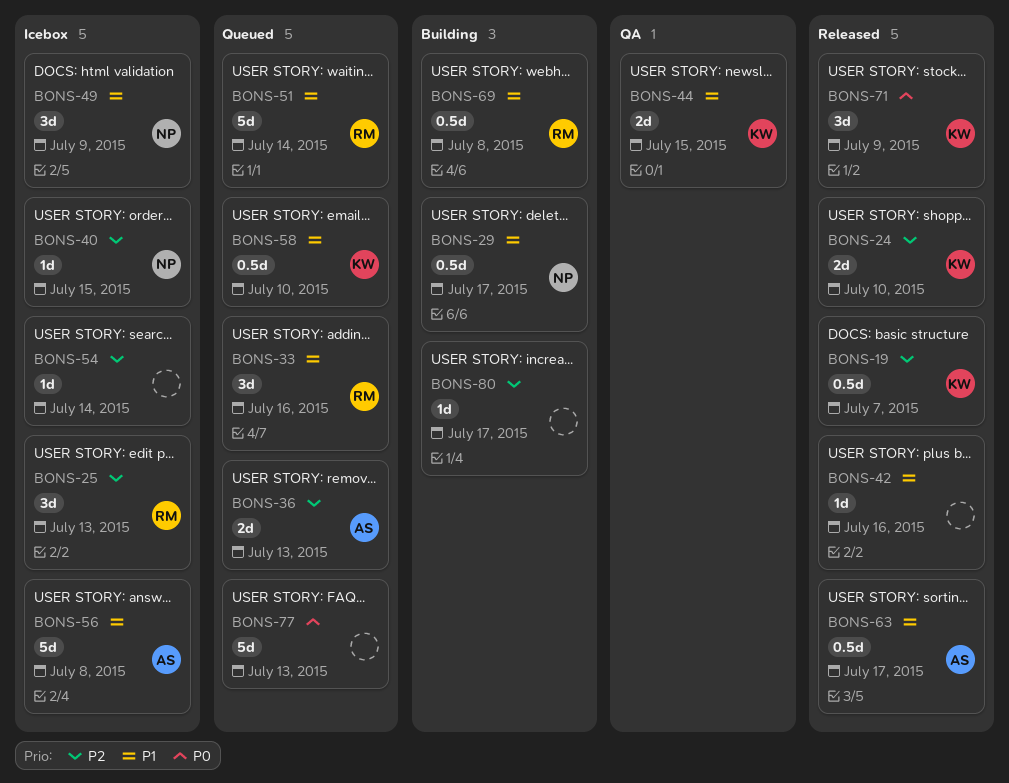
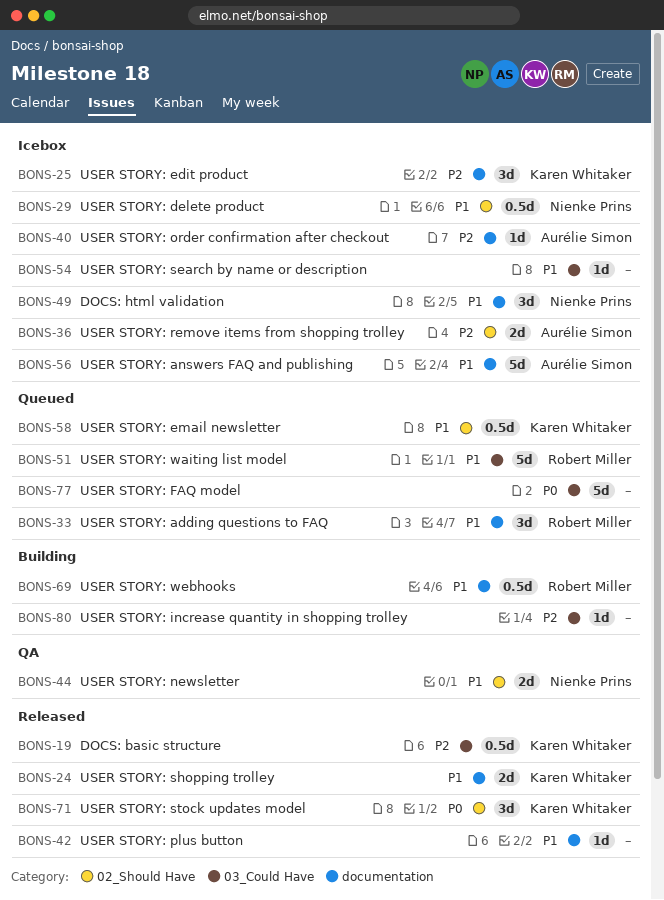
BONS-24, priority: P2 -> P1
BONS-25, owner: Robert Miller -> Karen Whitaker
BONS-29, status: Building -> Icebox
BONS-36, status: Queued -> Icebox
BONS-40, owner: Nienke Prins -> Aurélie Simon
BONS-44, owner: Karen Whitaker -> Nienke Prins
BONS-54, priority: P2 -> P1
BONS-63: present -> none

